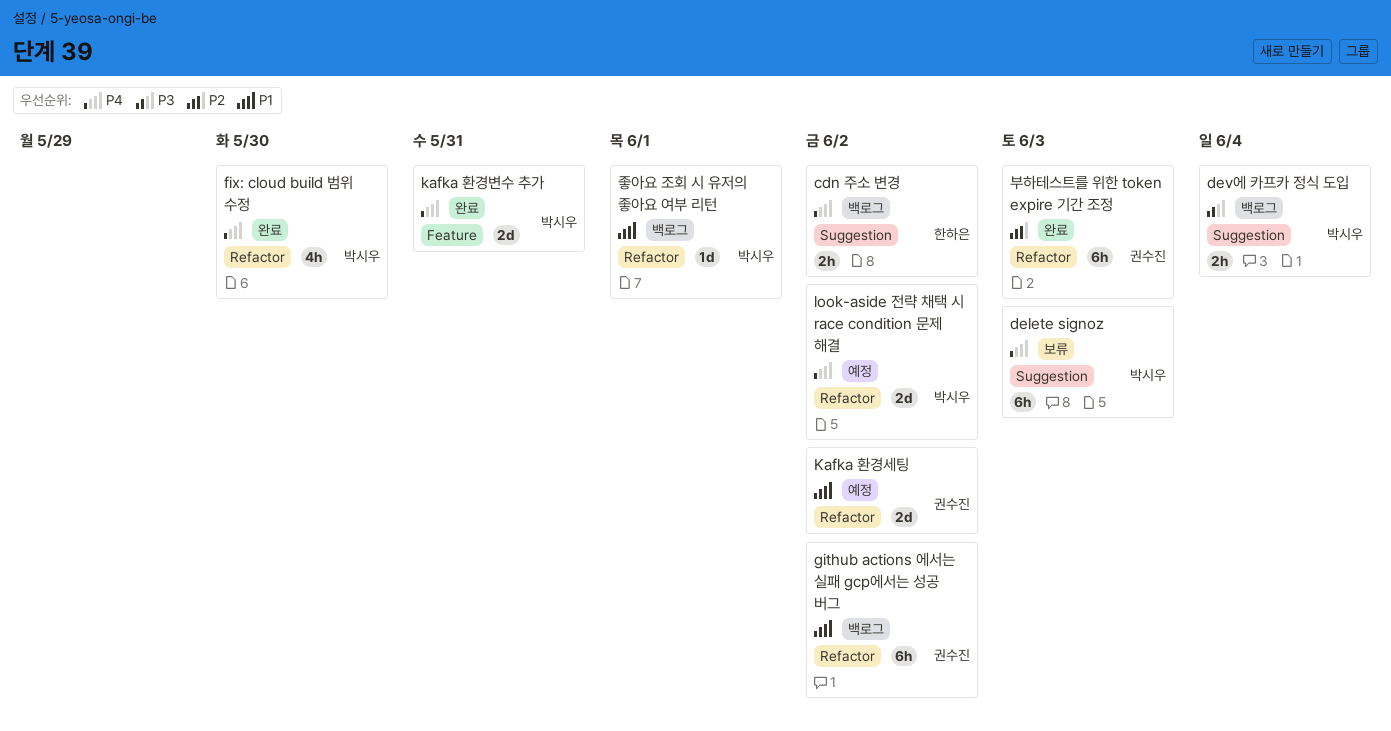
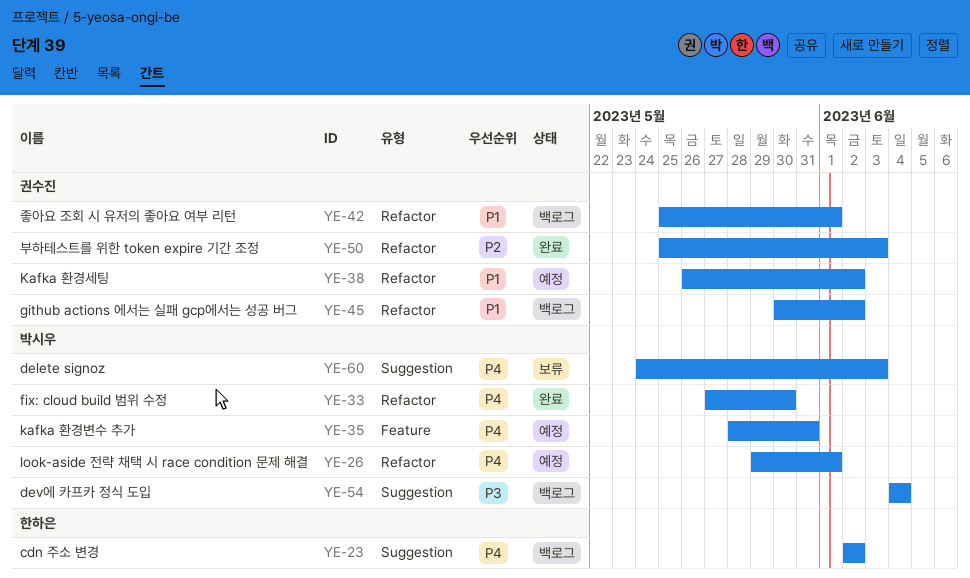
kafka 환경변수 추가, status: 완료 -> 예정
look-aside 전략 채택 시 race condition 문제 해결, due: Jun 2 -> Jun 1
좋아요 조회 시 유저의 좋아요 여부 리턴, owner: 박시우 -> 권수진

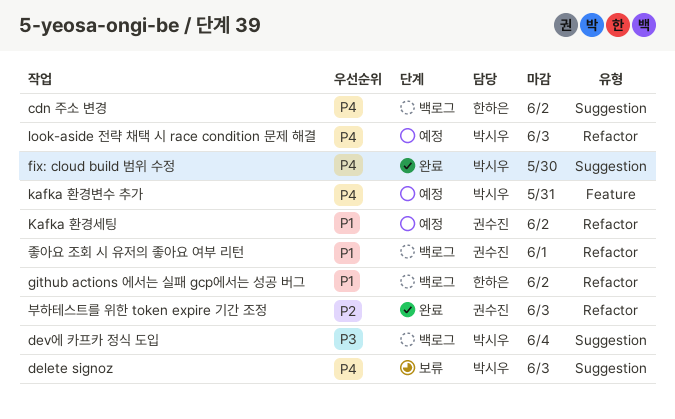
fix: cloud build 범위 수정, label: Refactor -> Suggestion
github actions 에서는 실패 gcp에서는 성공 버그, owner: 권수진 -> 한하은
look-aside 전략 채택 시 race condition 문제 해결, due: Jun 1 -> Jun 3

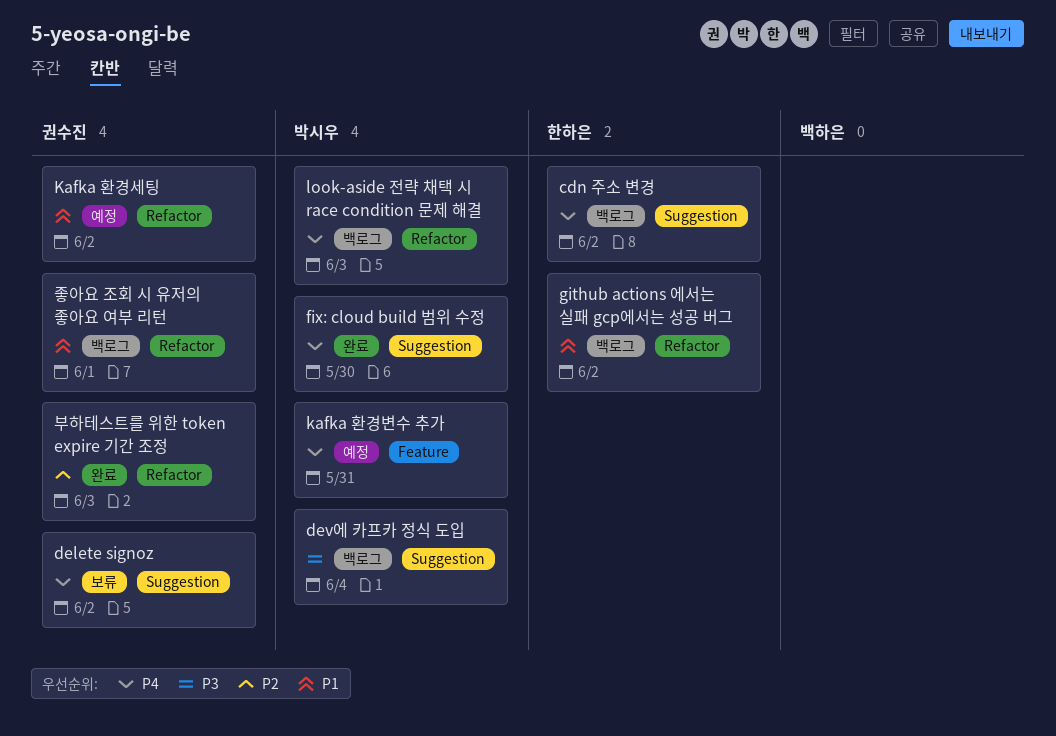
delete signoz, owner: 박시우 -> 권수진
delete signoz, due: Jun 3 -> Jun 2
look-aside 전략 채택 시 race condition 문제 해결, status: 예정 -> 백로그

